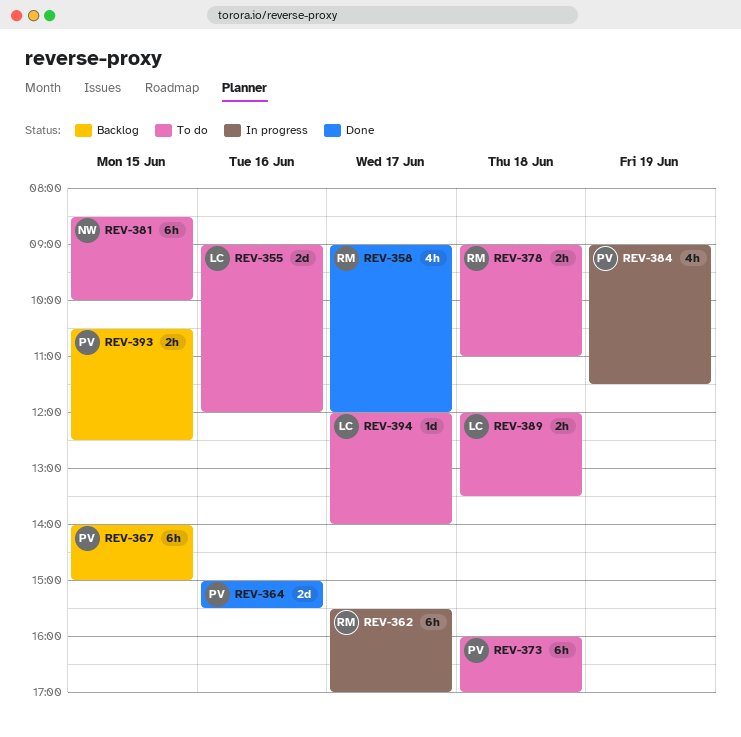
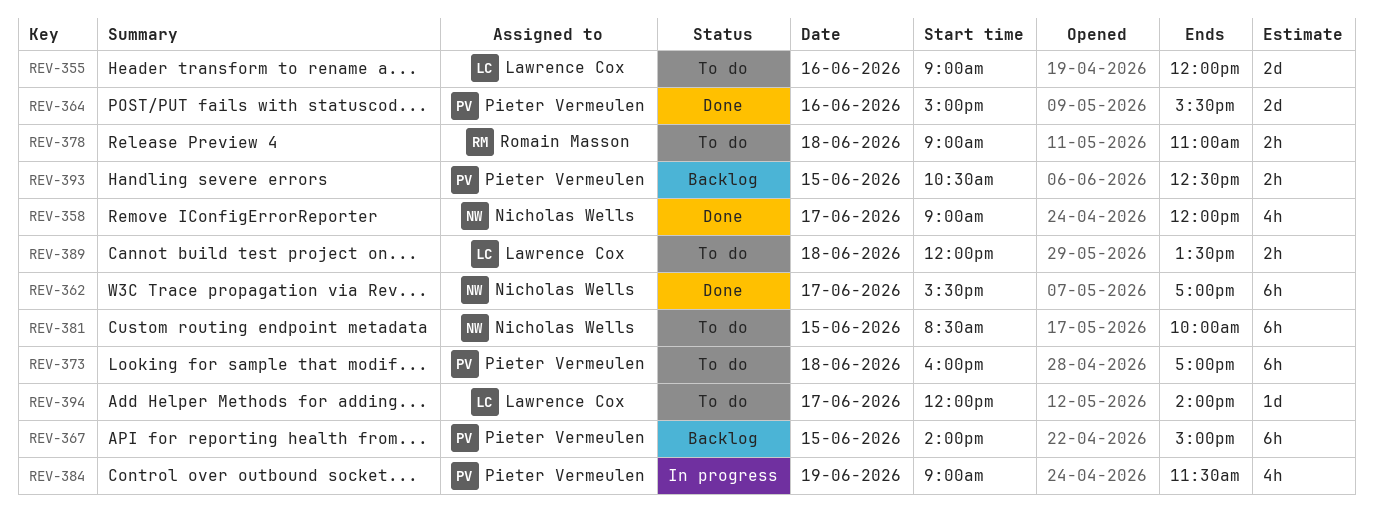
REV-358, owner: Romain Masson -> Nicholas Wells
REV-362, status: In progress -> Done
REV-362, owner: Romain Masson -> Nicholas Wells

